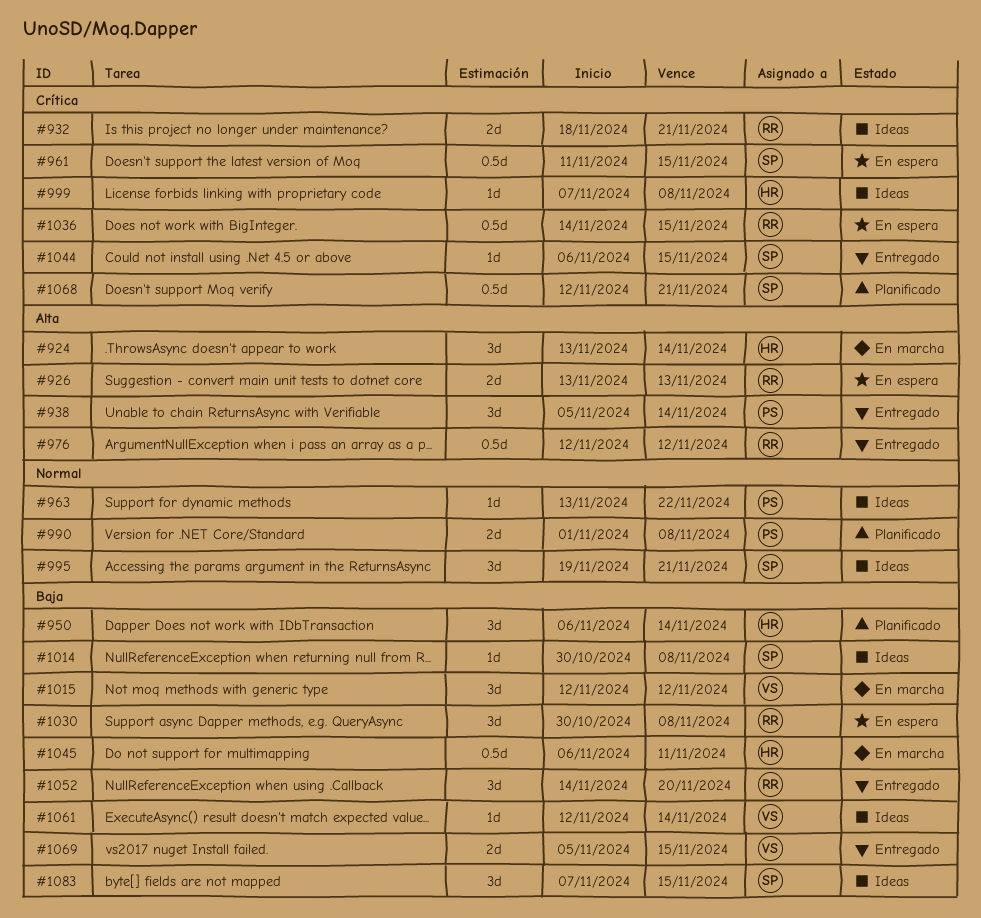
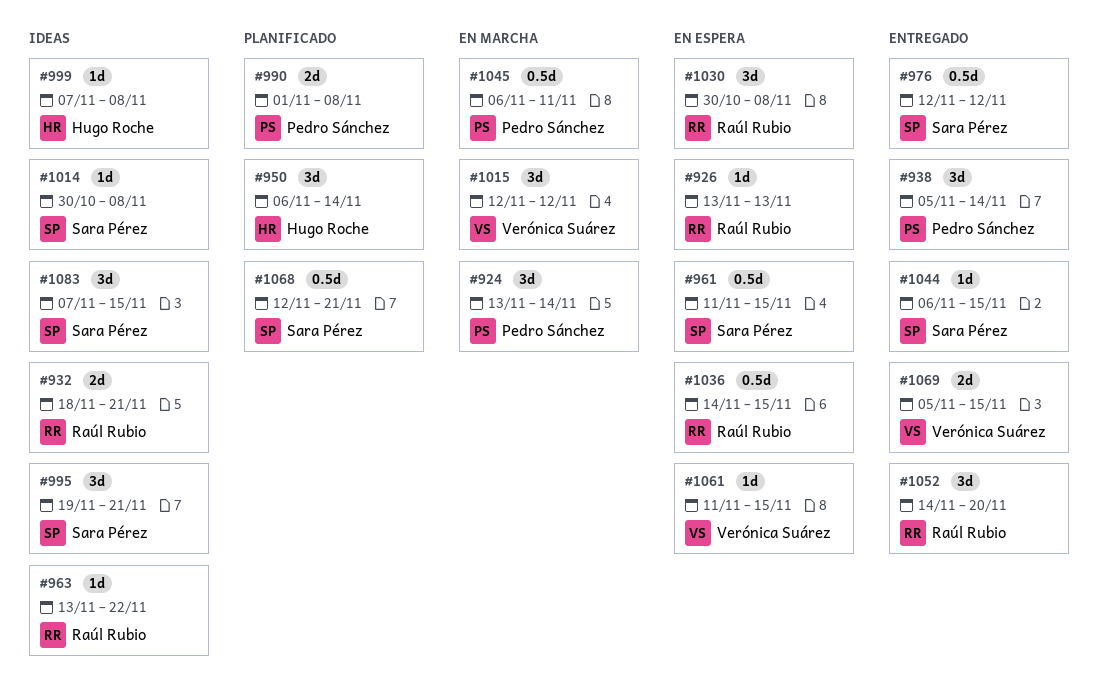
#924, owner: Hugo Roche -> Pedro Sánchez
#926, estimate: 2d -> 1d
#963, owner: Pedro Sánchez -> Raúl Rubio
#976, owner: Raúl Rubio -> Sara Pérez
#1045, owner: Hugo Roche -> Pedro Sánchez
#1061, status: Ideas -> En espera
#1061, start: Nov 12 -> Nov 11
#1061, due: Nov 14 -> Nov 15

